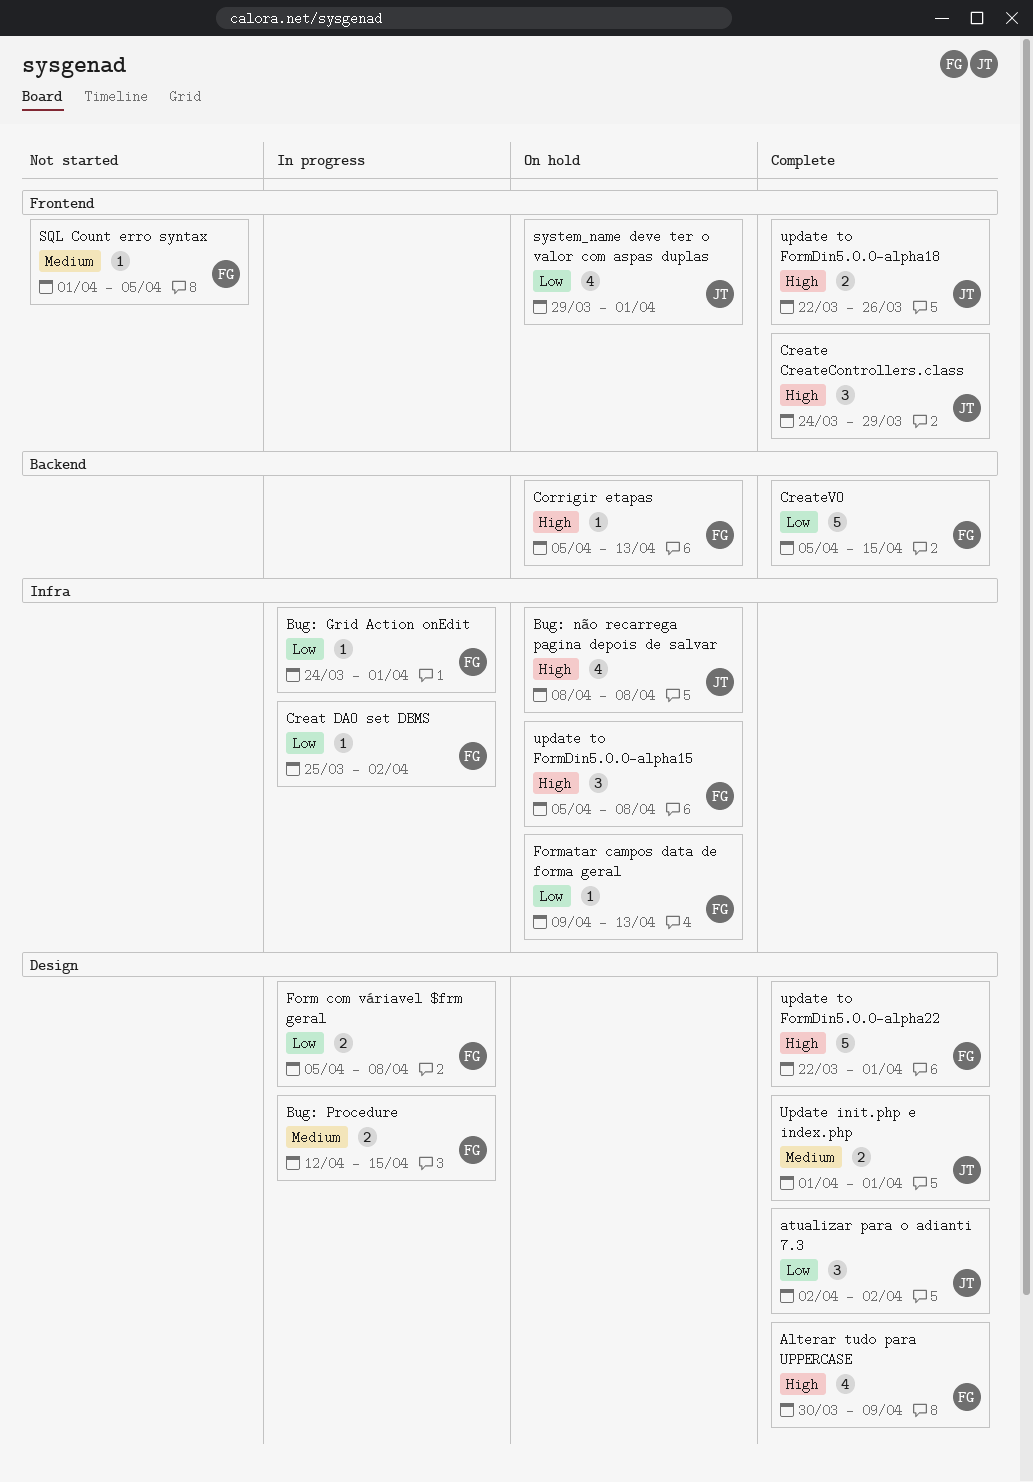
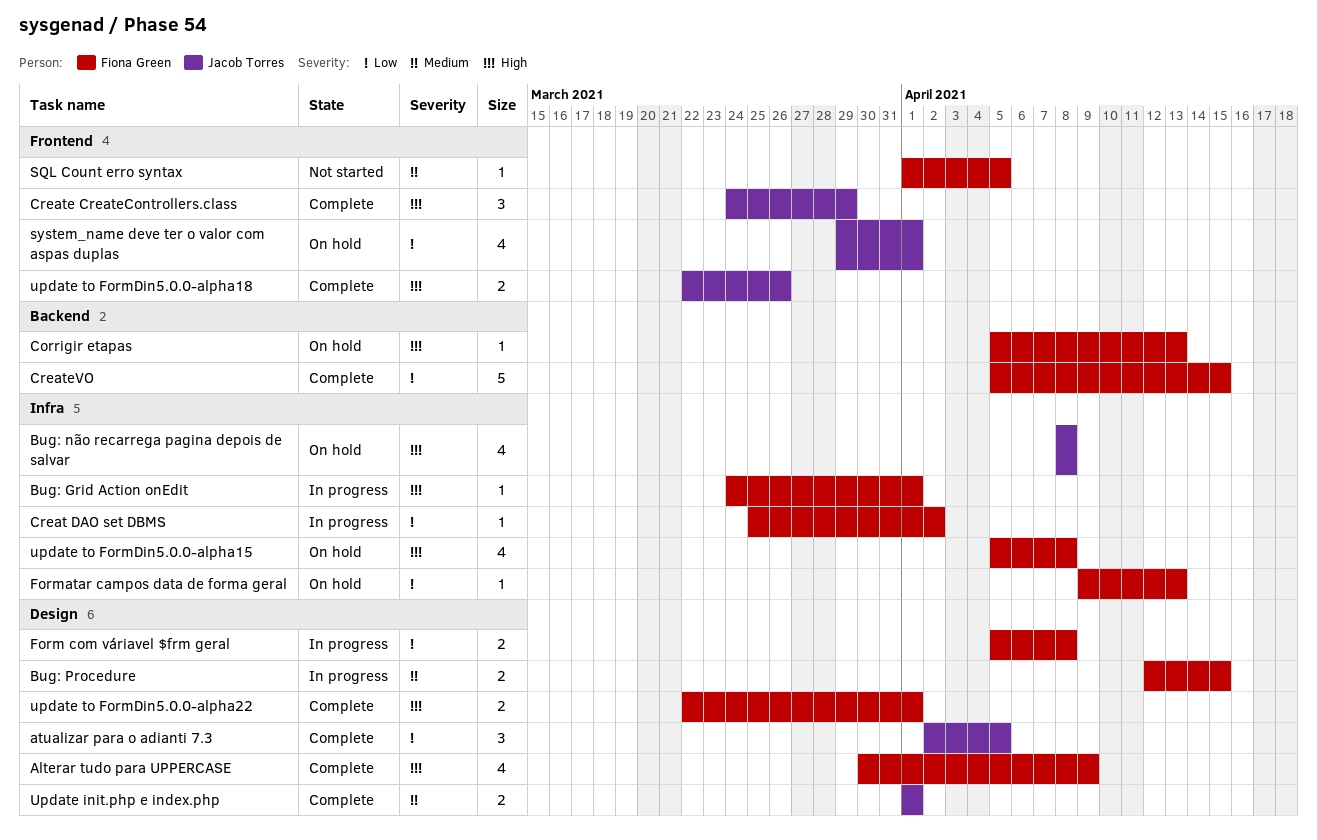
atualizar para o adianti 7.3, due: Apr 2 -> Apr 5
Bug: Grid Action onEdit, priority: Low -> High
update to FormDin5.0.0-alpha15, estimate: 3 -> 4
update to FormDin5.0.0-alpha22, estimate: 5 -> 2

